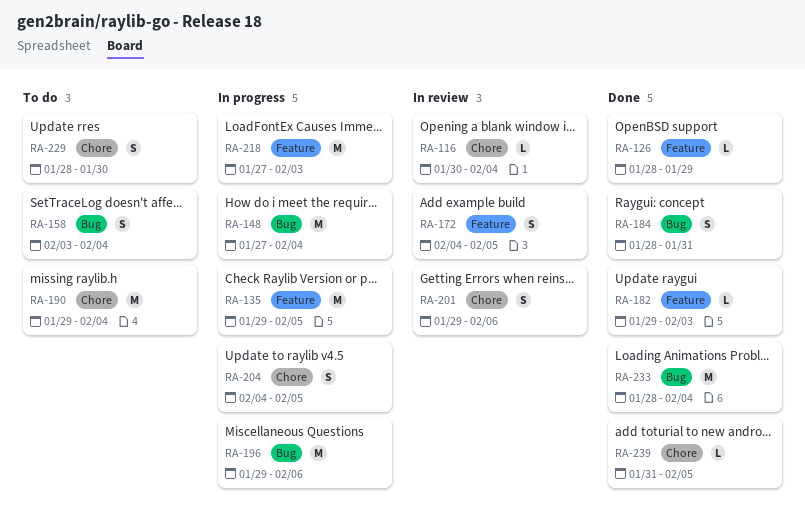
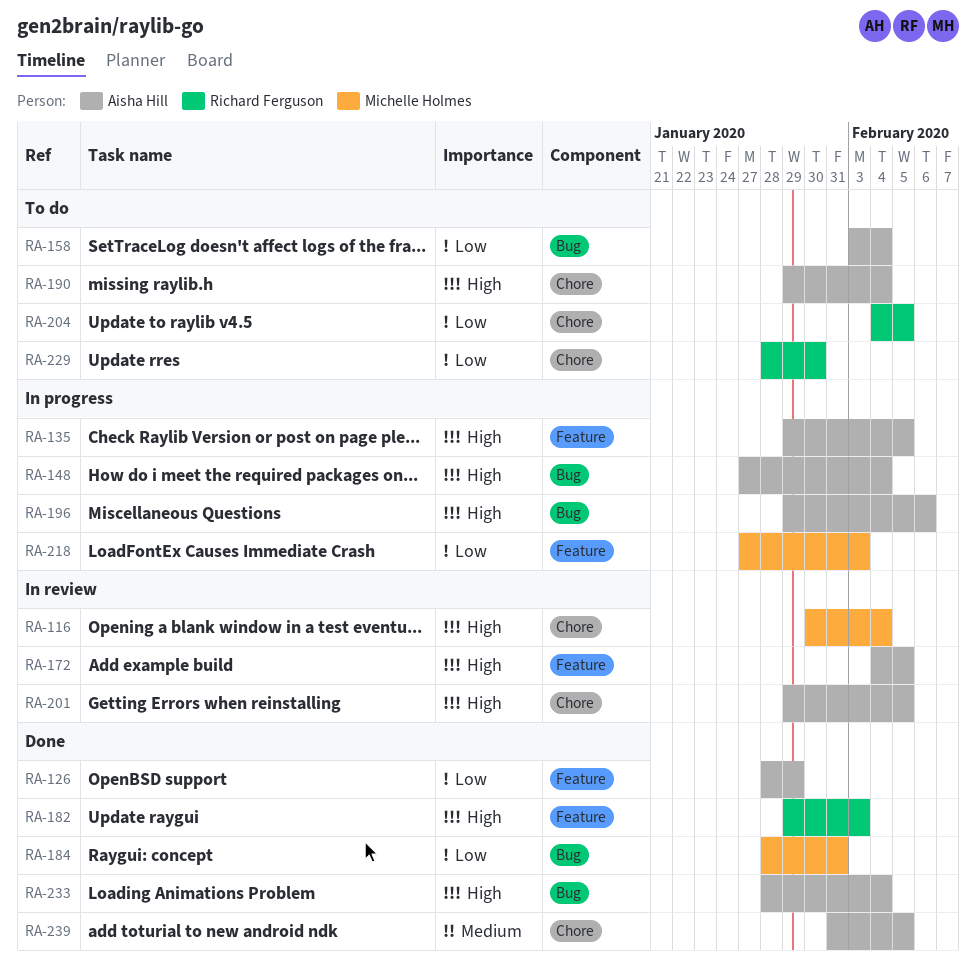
RA-201, due: Feb 6 -> Feb 5
RA-204, status: In progress -> To do

